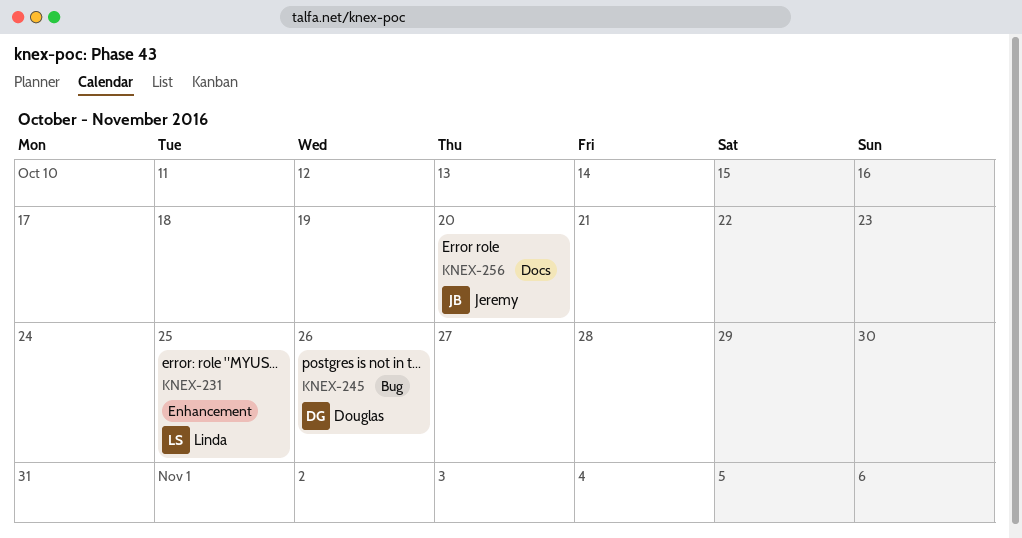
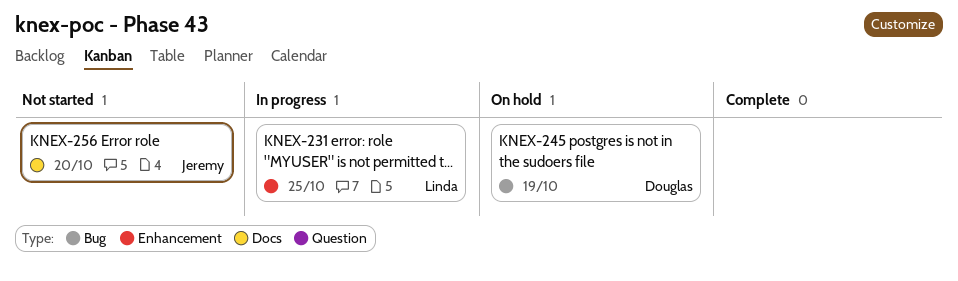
KNEX-245, due: Oct 26 -> Oct 19

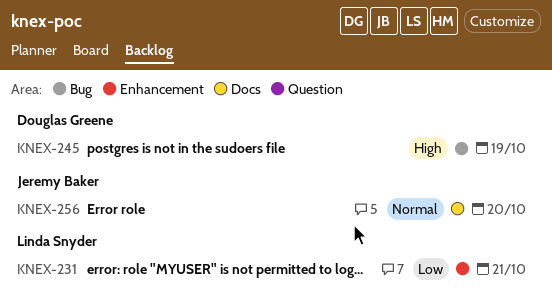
KNEX-231, due: Oct 25 -> Oct 21

